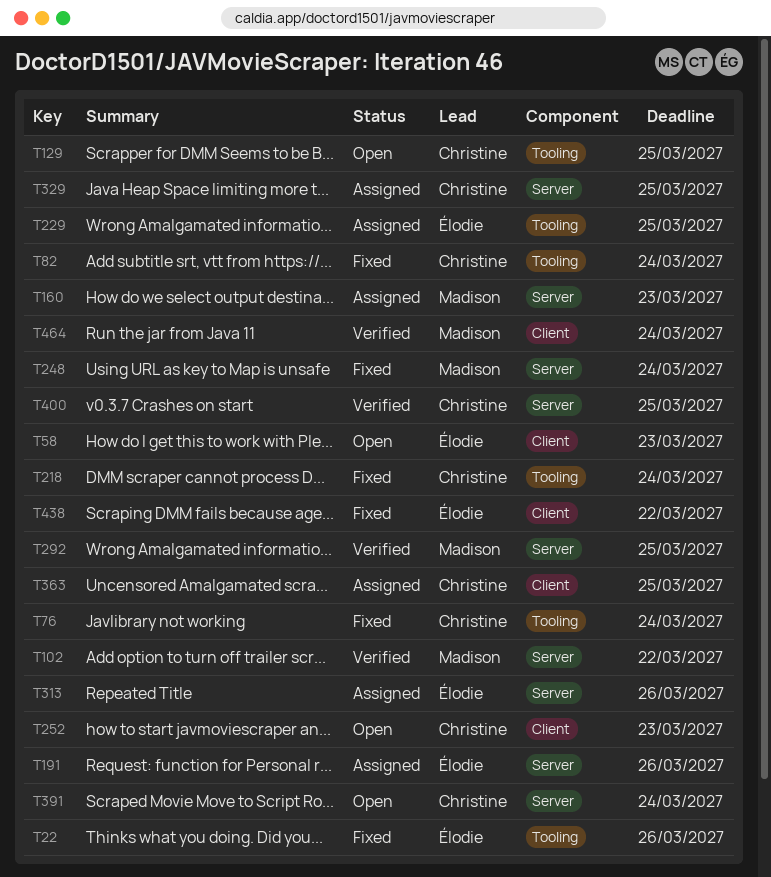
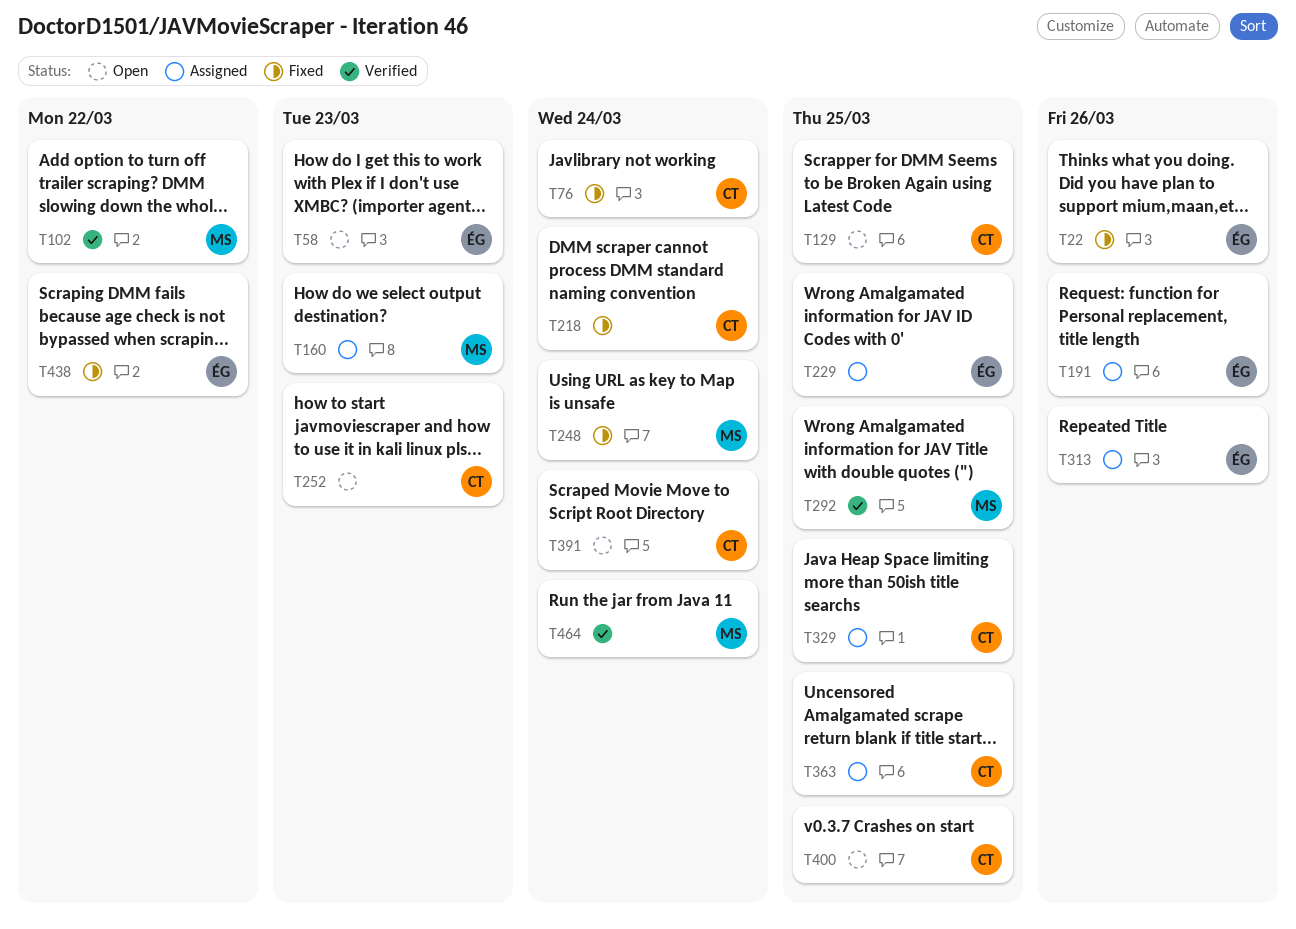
T82: present -> none
T400, status: Verified -> Open

